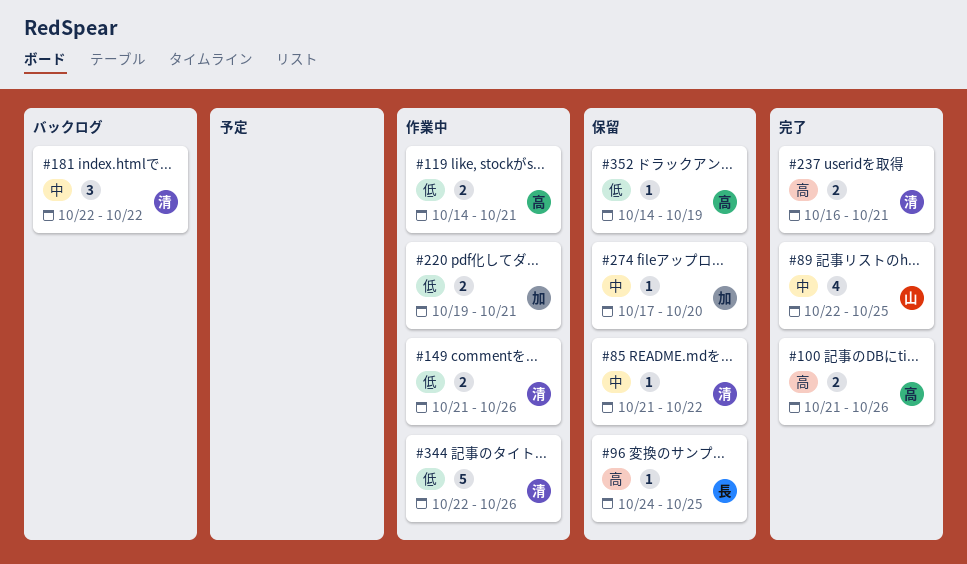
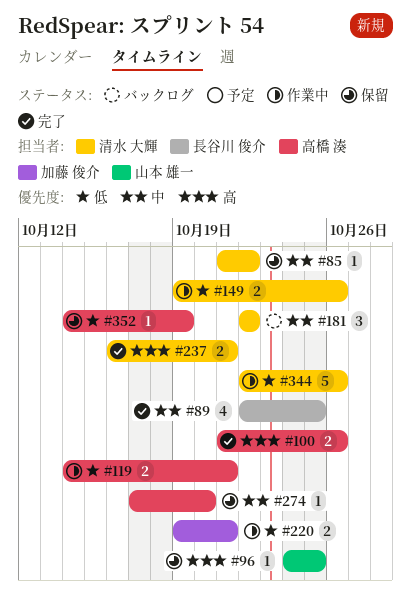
#89, owner: 山本 雄一 -> 長谷川 俊介
#96, owner: 長谷川 俊介 -> 山本 雄一
#149, start: Oct 21 -> Oct 19
#274, owner: 加藤 俊介 -> 高橋 湊

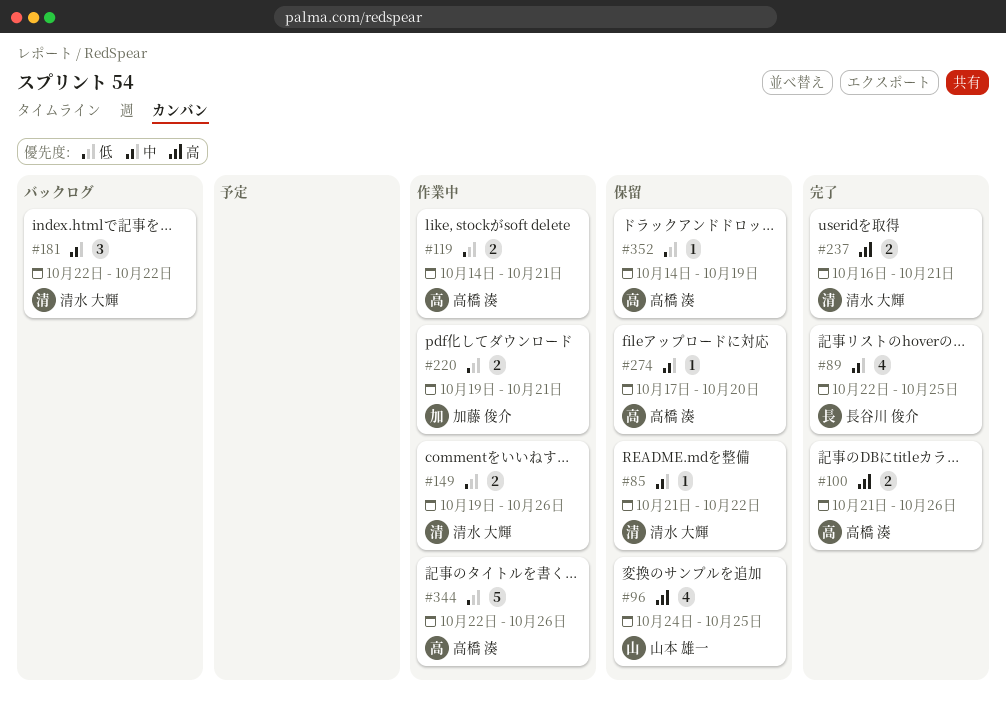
#96, estimate: 1 -> 4
#344, owner: 清水 大輝 -> 高橋 湊

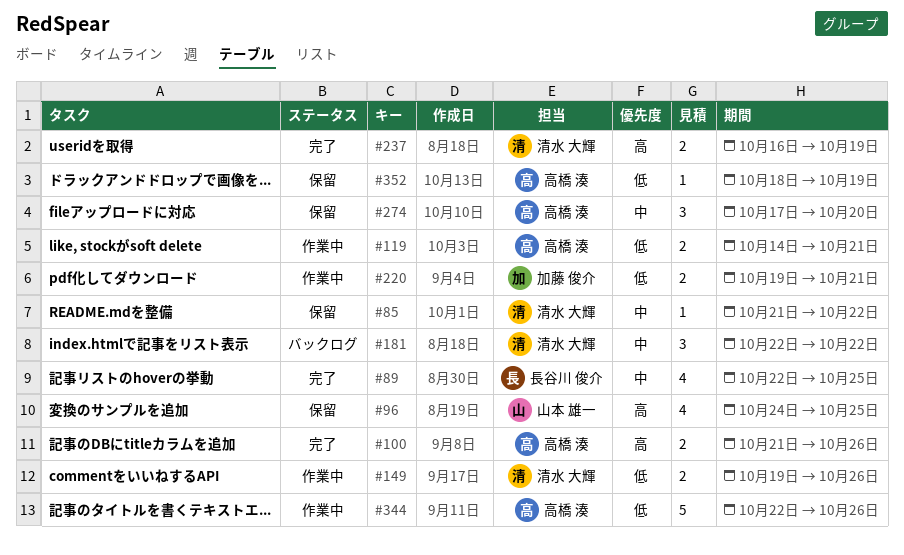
#237, due: Oct 21 -> Oct 19
#274, estimate: 1 -> 3
#352, start: Oct 14 -> Oct 18

